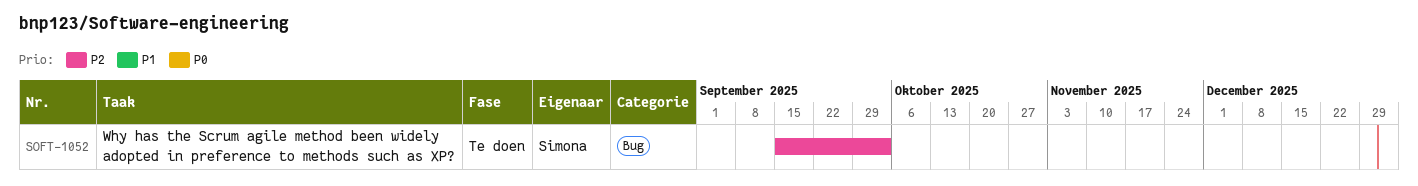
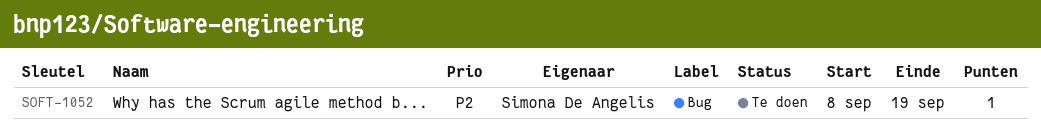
SOFT-1052, start: Sep 15 -> Sep 8
SOFT-1052, due: Oct 3 -> Sep 19

